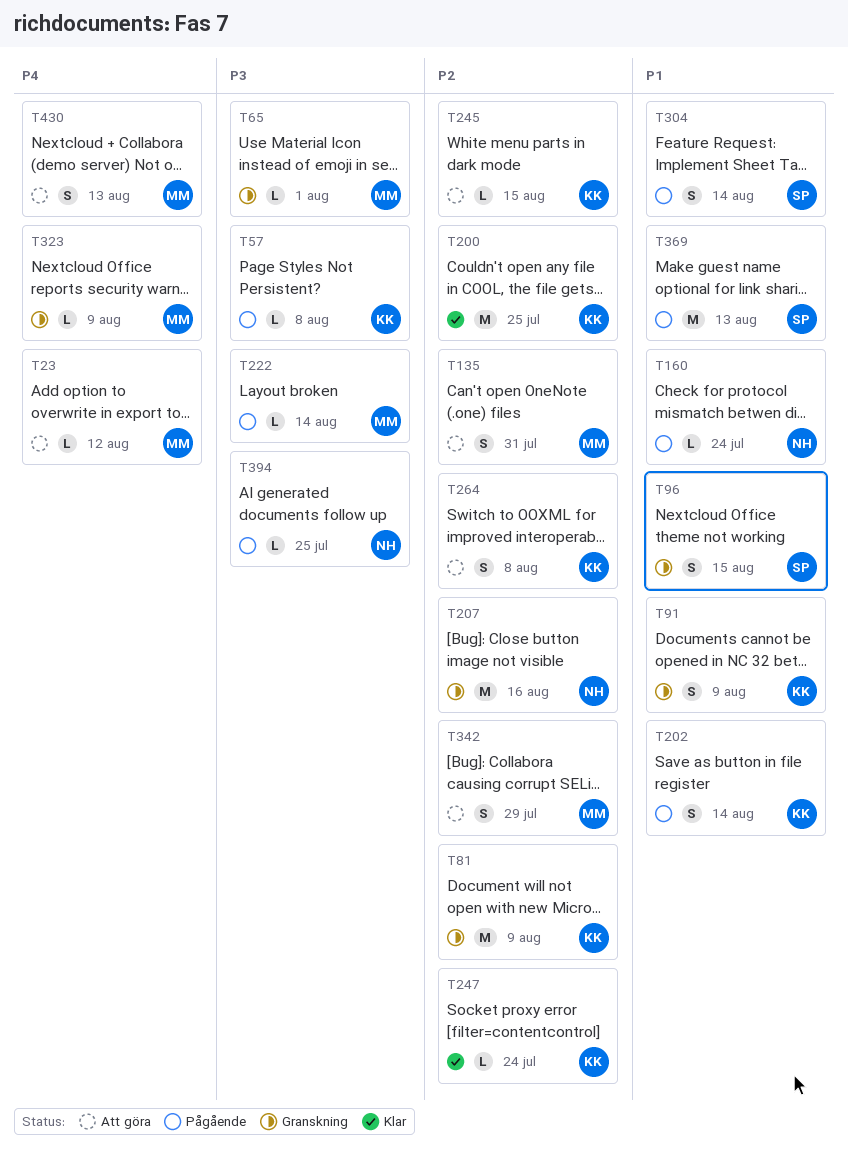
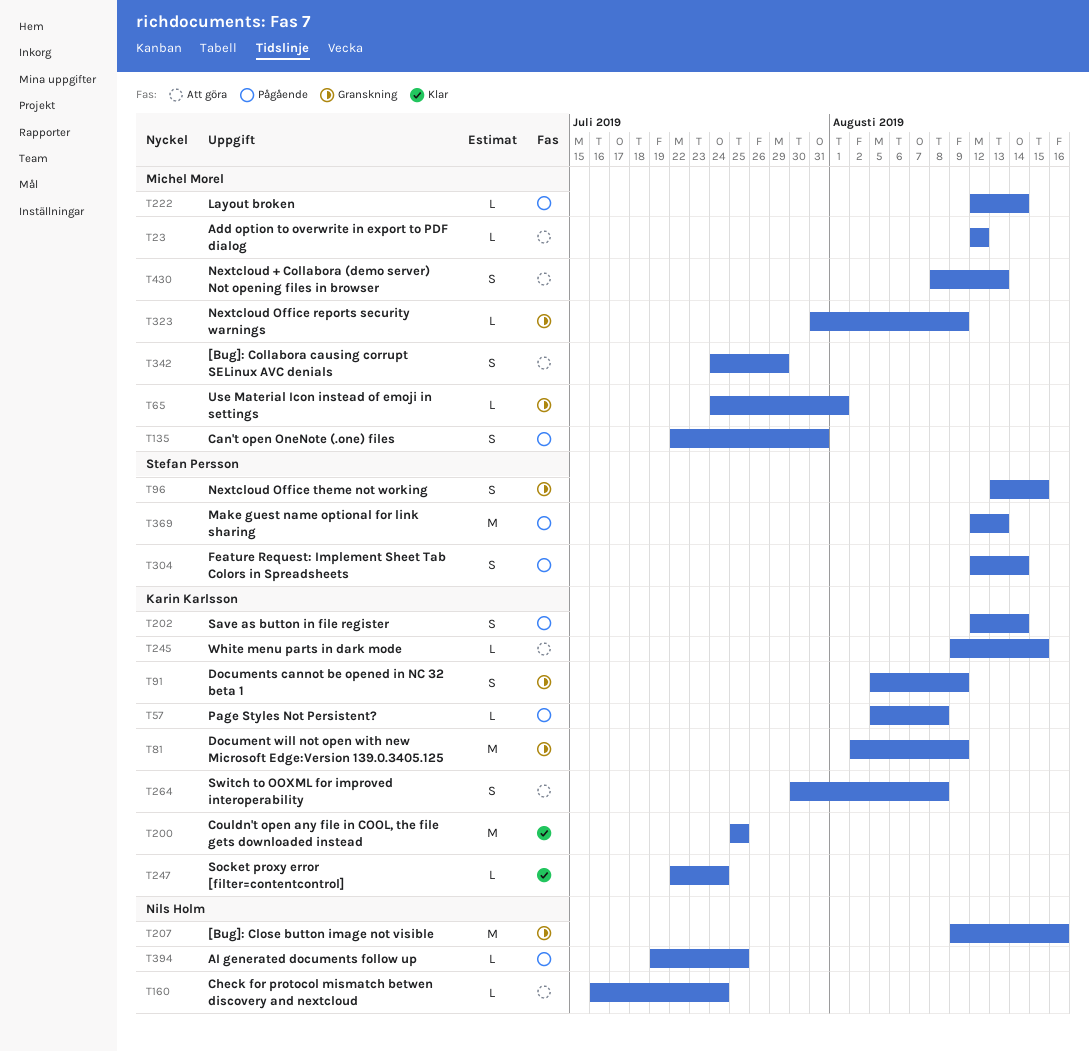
T135, status: Att göra -> Pågående
T160, status: Pågående -> Att göra

